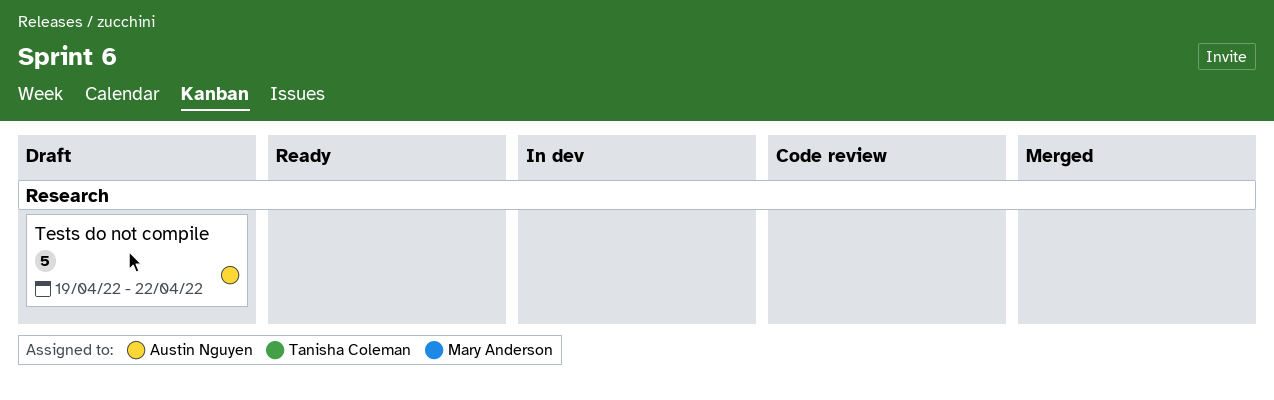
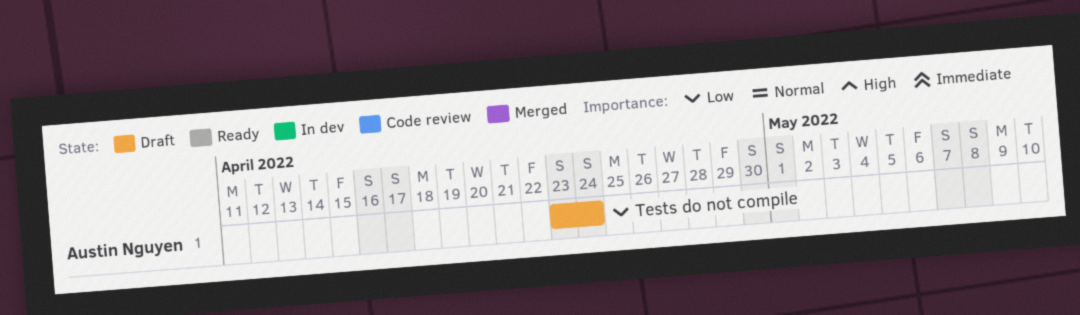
Tests do not compile, start: Apr 19 -> Apr 23
Tests do not compile, due: Apr 22 -> Apr 24

